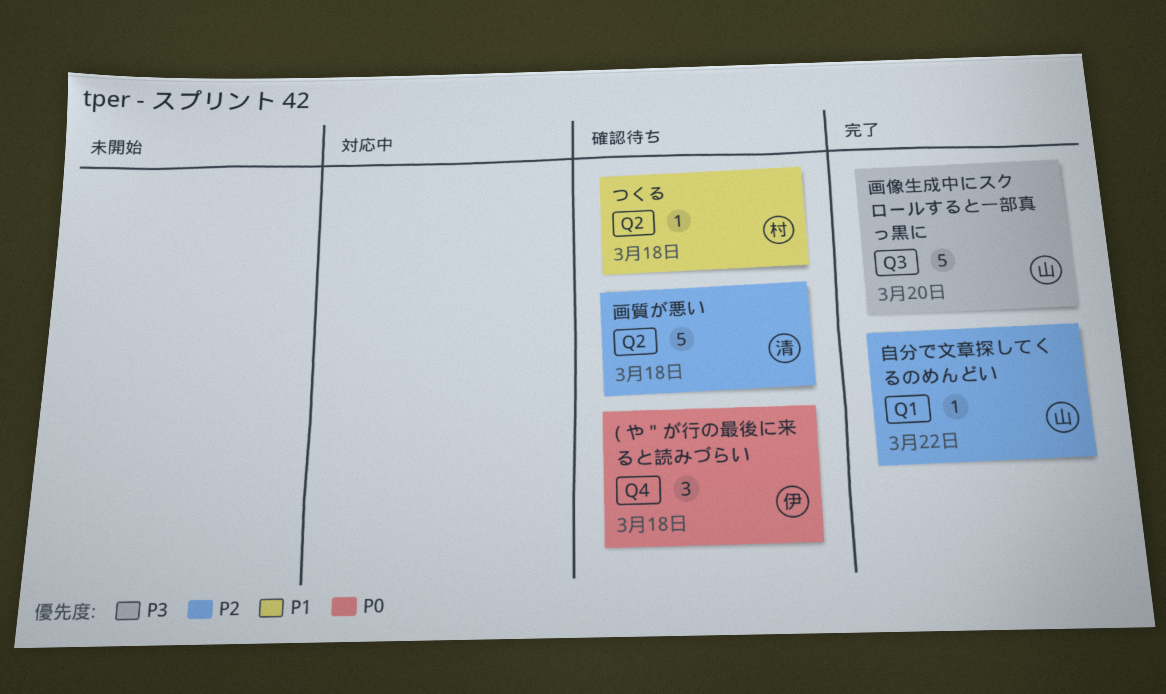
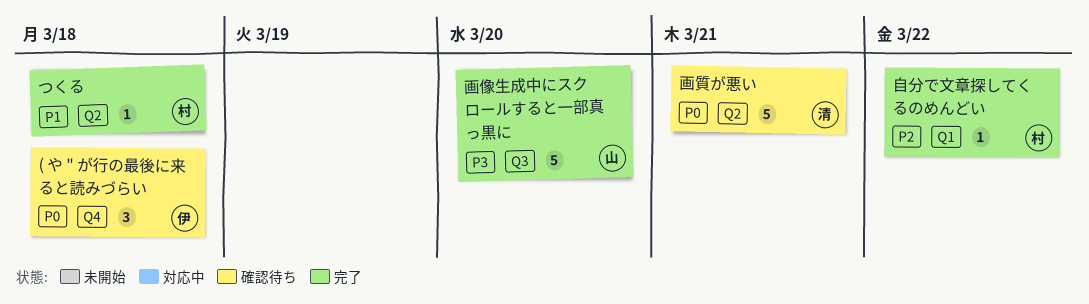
つくる, status: 確認待ち -> 完了
画質が悪い, priority: P2 -> P0
画質が悪い, due: Mar 18 -> Mar 21
自分で文章探してくるのめんどい, owner: 山 -> 村

